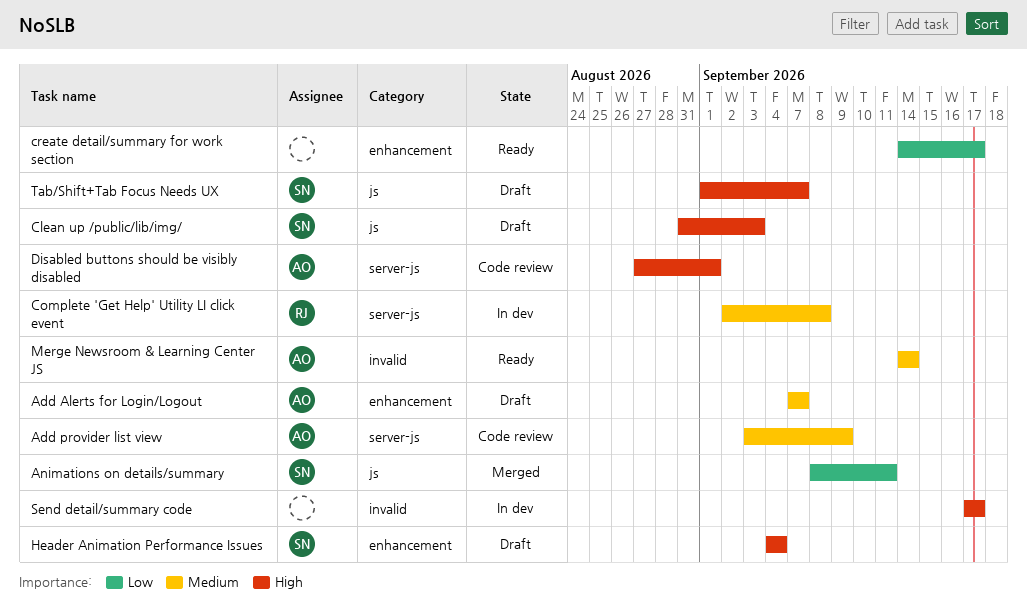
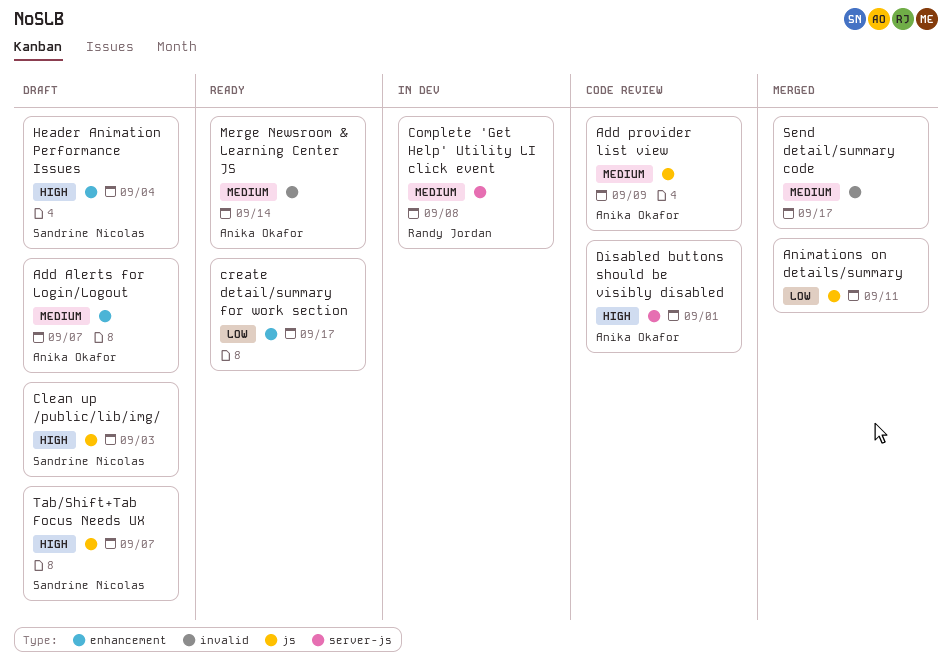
Add provider list view, label: server-js -> js
Animations on details/summary, owner: Sandrine Nicolas -> none
Send detail/summary code, status: In dev -> Merged
Send detail/summary code, priority: High -> Medium

